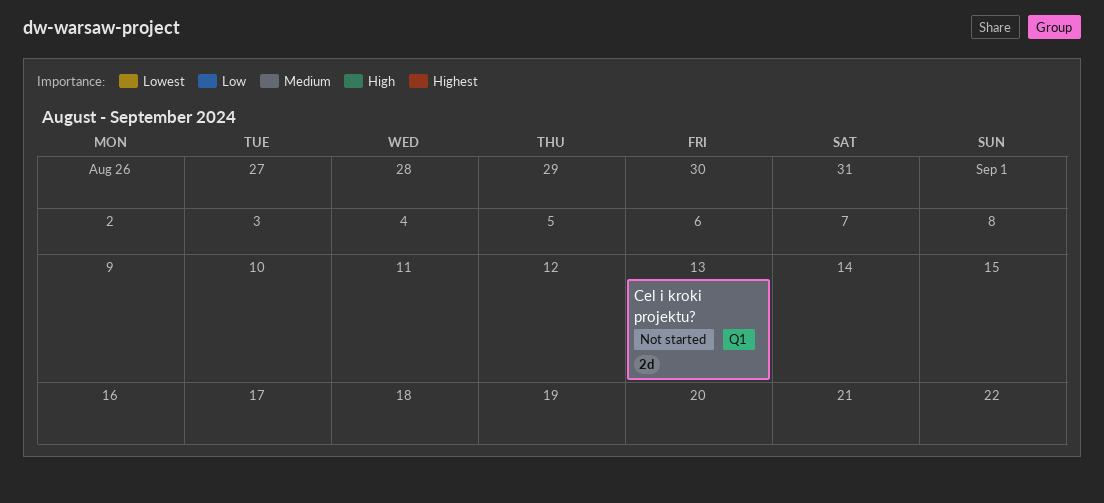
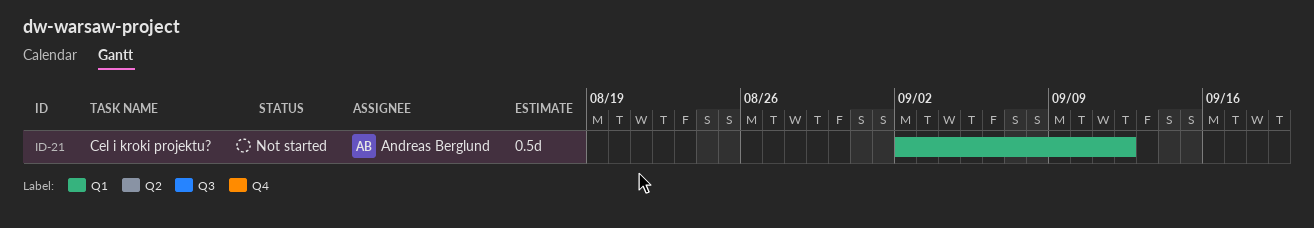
Cel i kroki projektu?, estimate: 2d -> 0.5d
Cel i kroki projektu?, due: Sep 13 -> Sep 12

